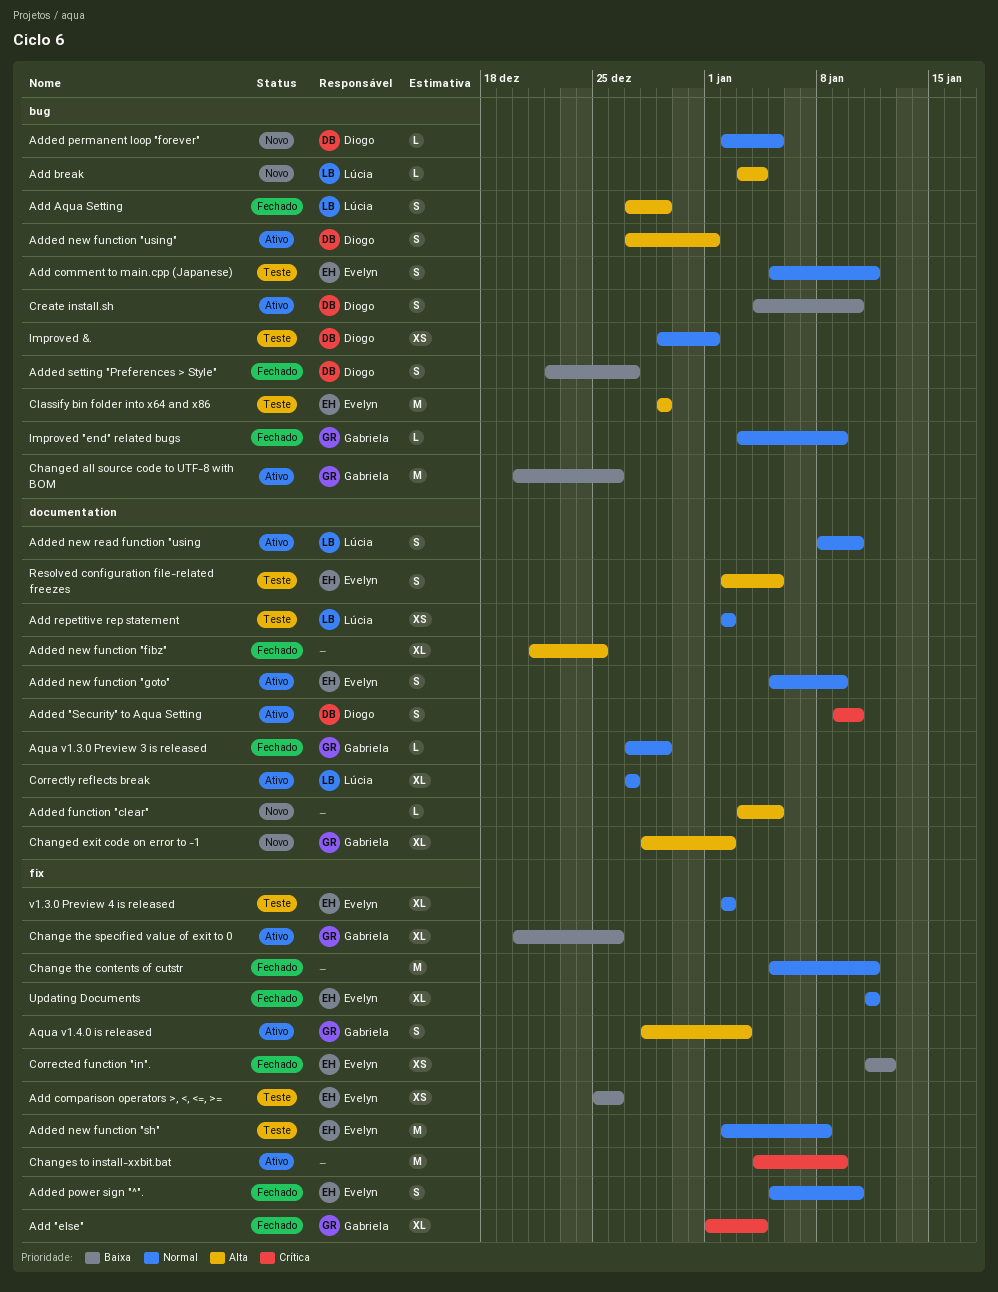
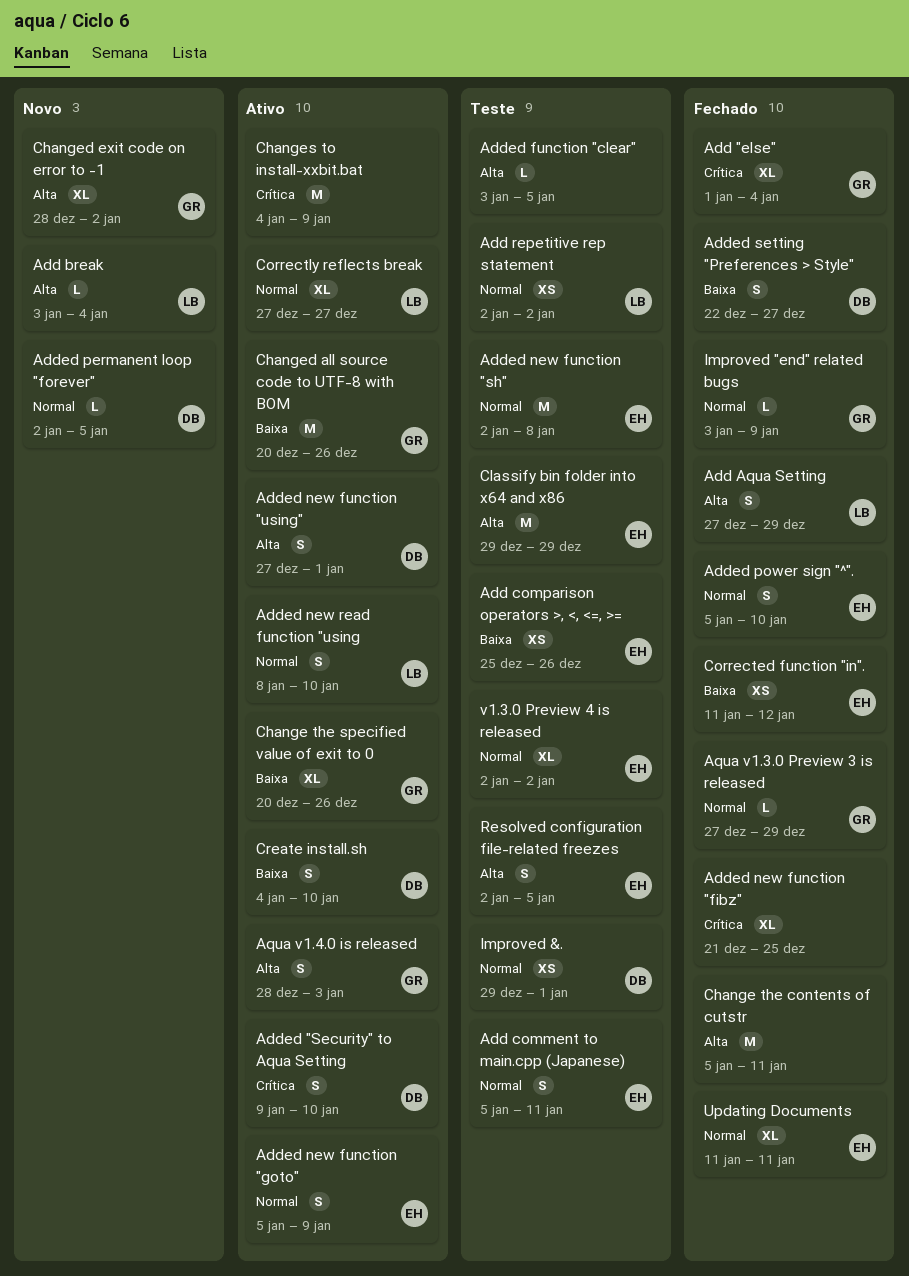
Added function "clear", status: Novo -> Teste
Added new function "fibz", priority: Alta -> Crítica
Change the contents of cutstr, priority: Normal -> Alta

